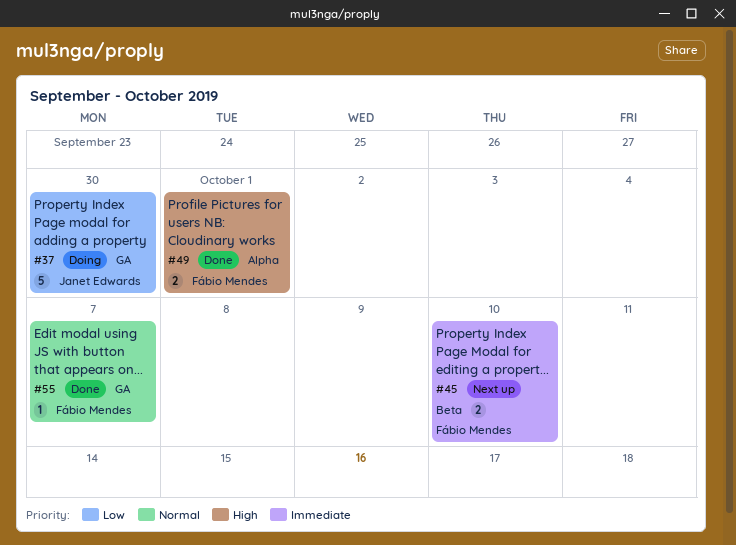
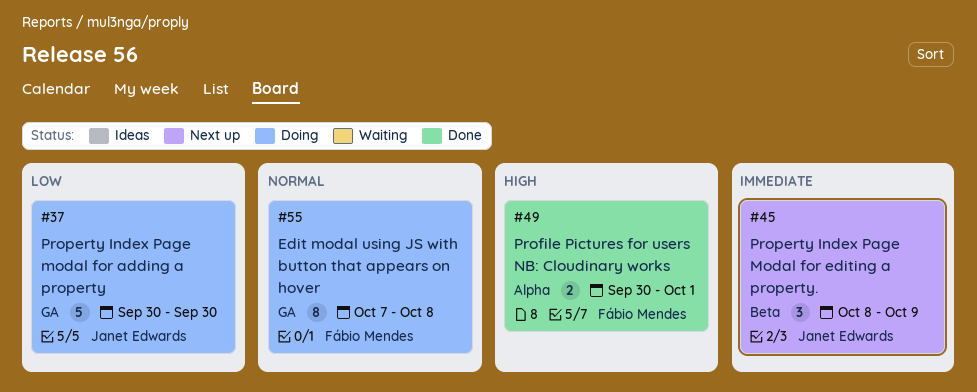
#45, owner: Fábio Mendes -> Janet Edwards
#45, estimate: 2 -> 3
#45, due: Oct 10 -> Oct 9
#55, status: Done -> Doing
#55, estimate: 1 -> 8
#55, due: Oct 7 -> Oct 8

